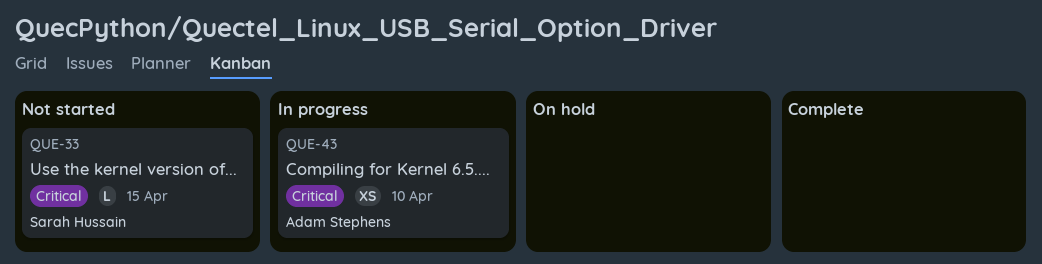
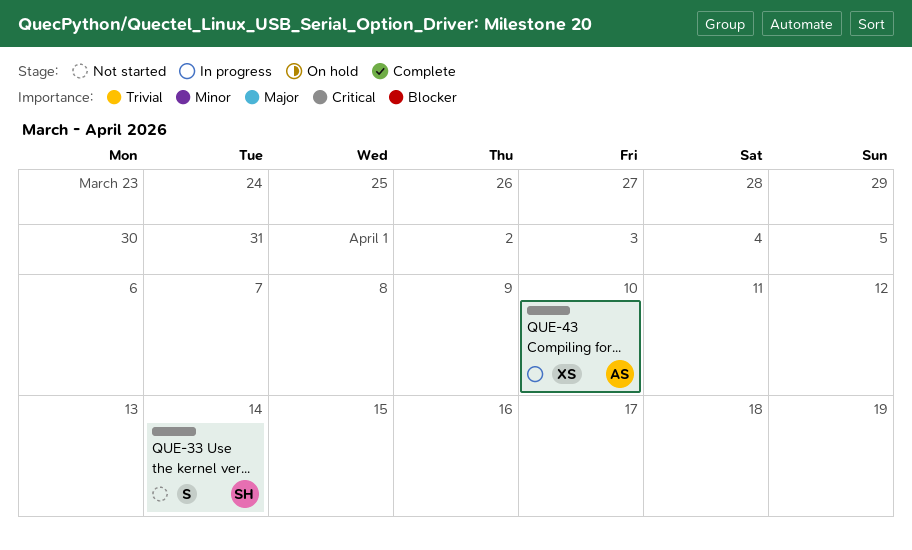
QUE-33, estimate: L -> S
QUE-33, due: Apr 15 -> Apr 14

